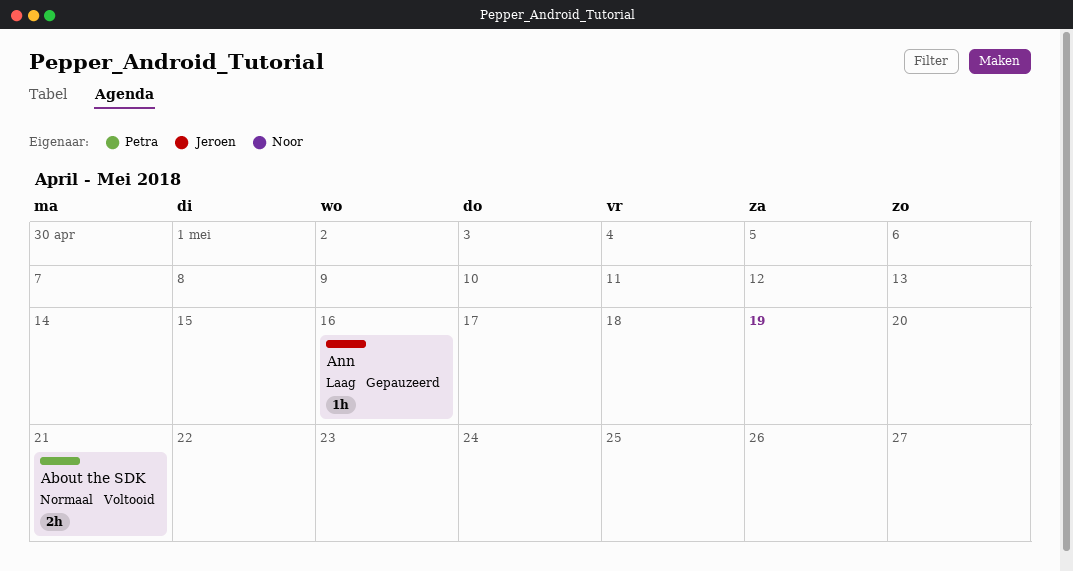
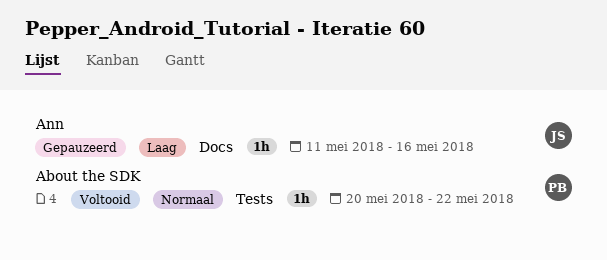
About the SDK, estimate: 2h -> 1h
About the SDK, due: May 21 -> May 22

